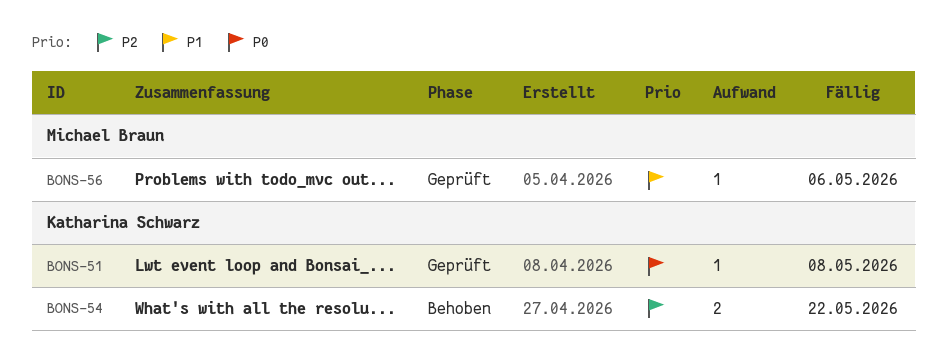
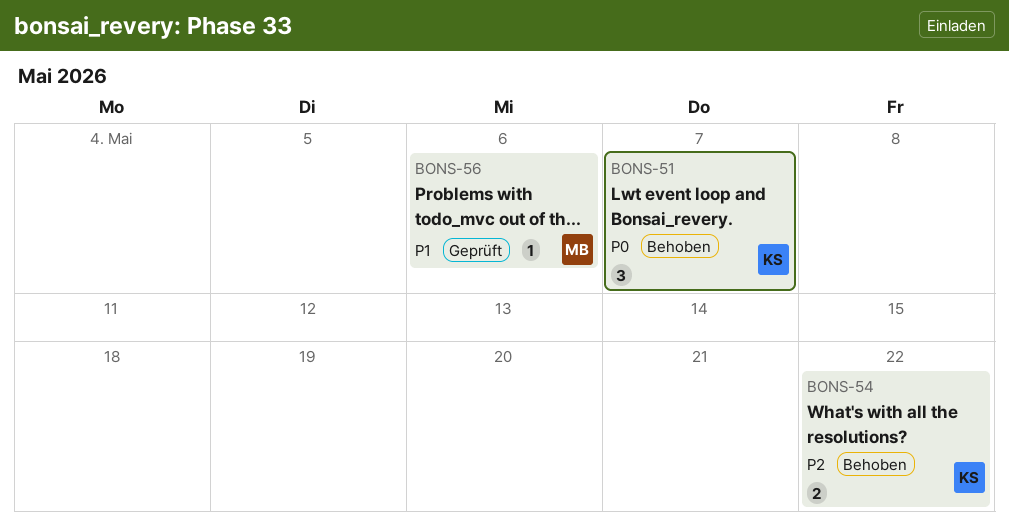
BONS-51, status: Geprüft -> Behoben
BONS-51, estimate: 1 -> 3
BONS-51, due: May 8 -> May 7

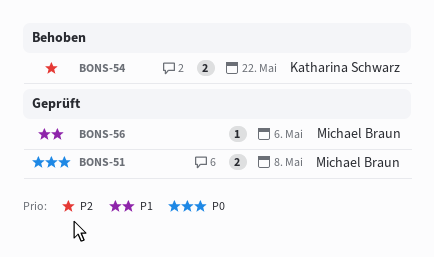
BONS-51, status: Behoben -> Geprüft
BONS-51, owner: Katharina Schwarz -> Michael Braun
BONS-51, estimate: 3 -> 2
BONS-51, due: May 7 -> May 8

